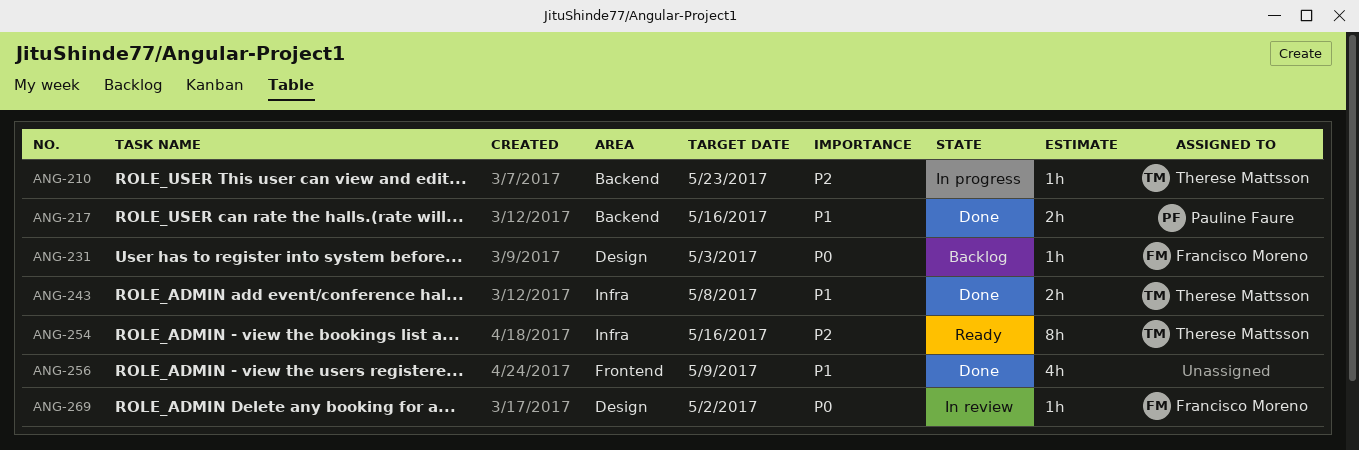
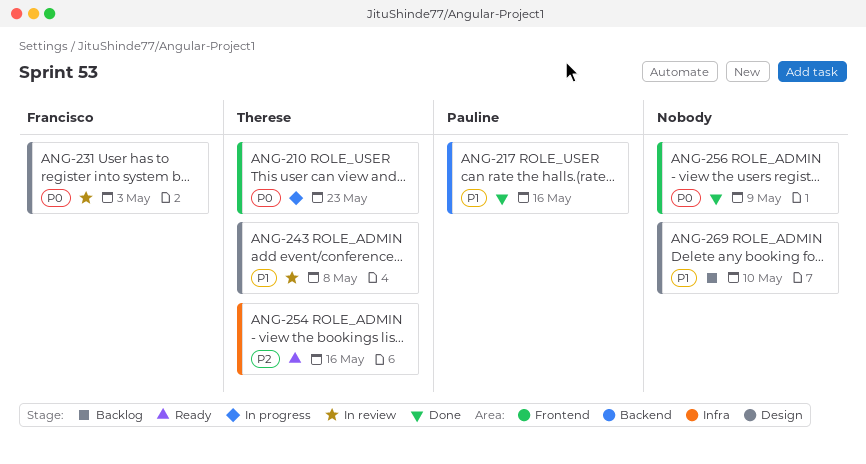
ANG-210, priority: P2 -> P0
ANG-210, label: Backend -> Frontend
ANG-231, status: Backlog -> In review
ANG-243, status: Done -> In review
ANG-243, label: Infra -> Design
ANG-256, priority: P1 -> P0
ANG-269, status: In review -> Backlog
ANG-269, owner: Francisco Moreno -> none
ANG-269, priority: P0 -> P1
ANG-269, due: May 2 -> May 10

